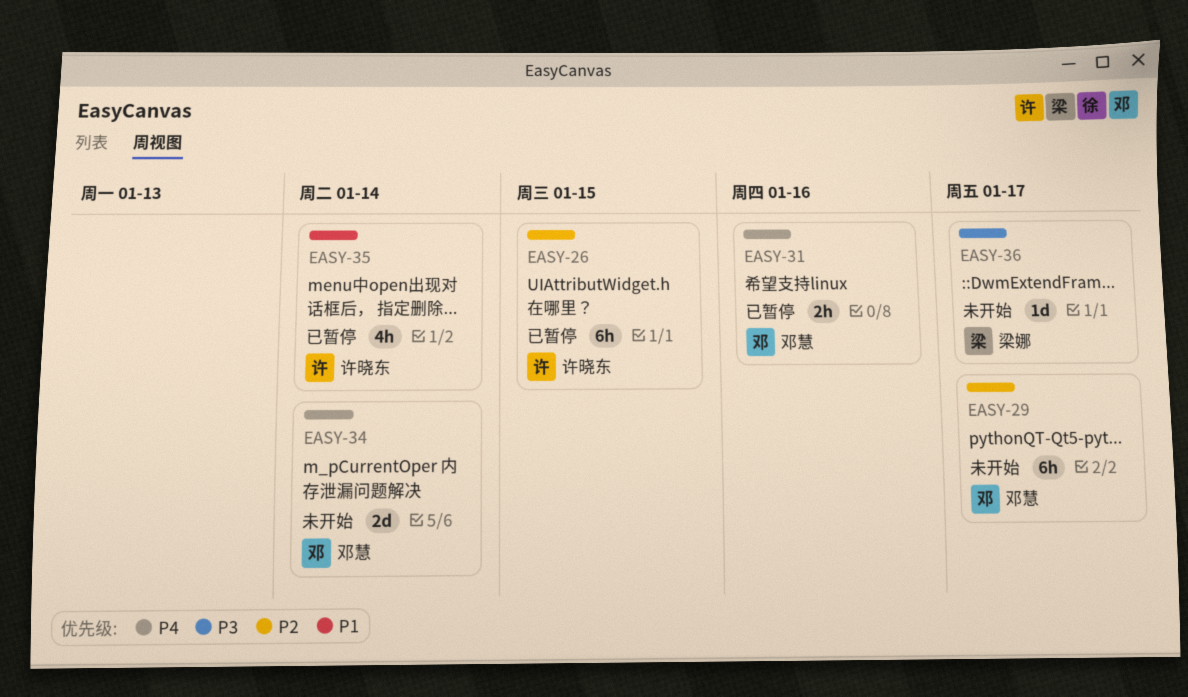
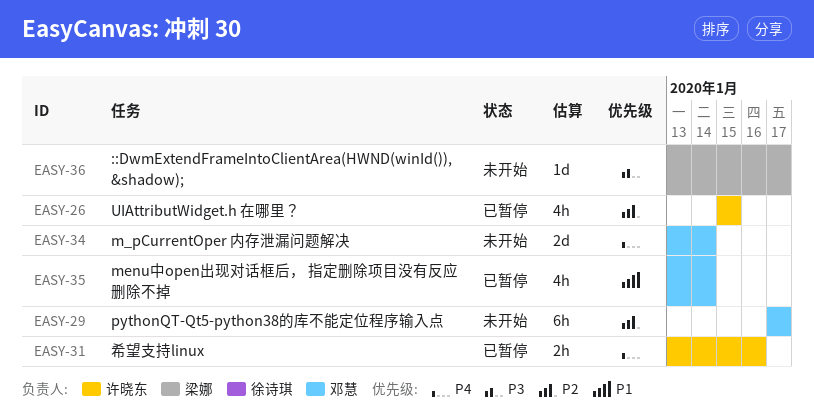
EASY-26, estimate: 6h -> 4h
EASY-31, owner: 邓慧 -> 许晓东
EASY-35, owner: 许晓东 -> 邓慧

